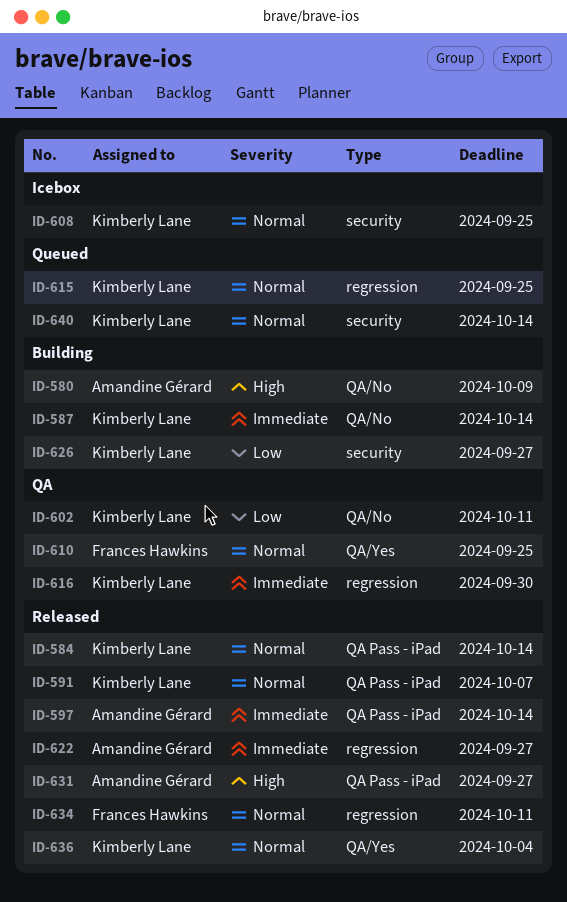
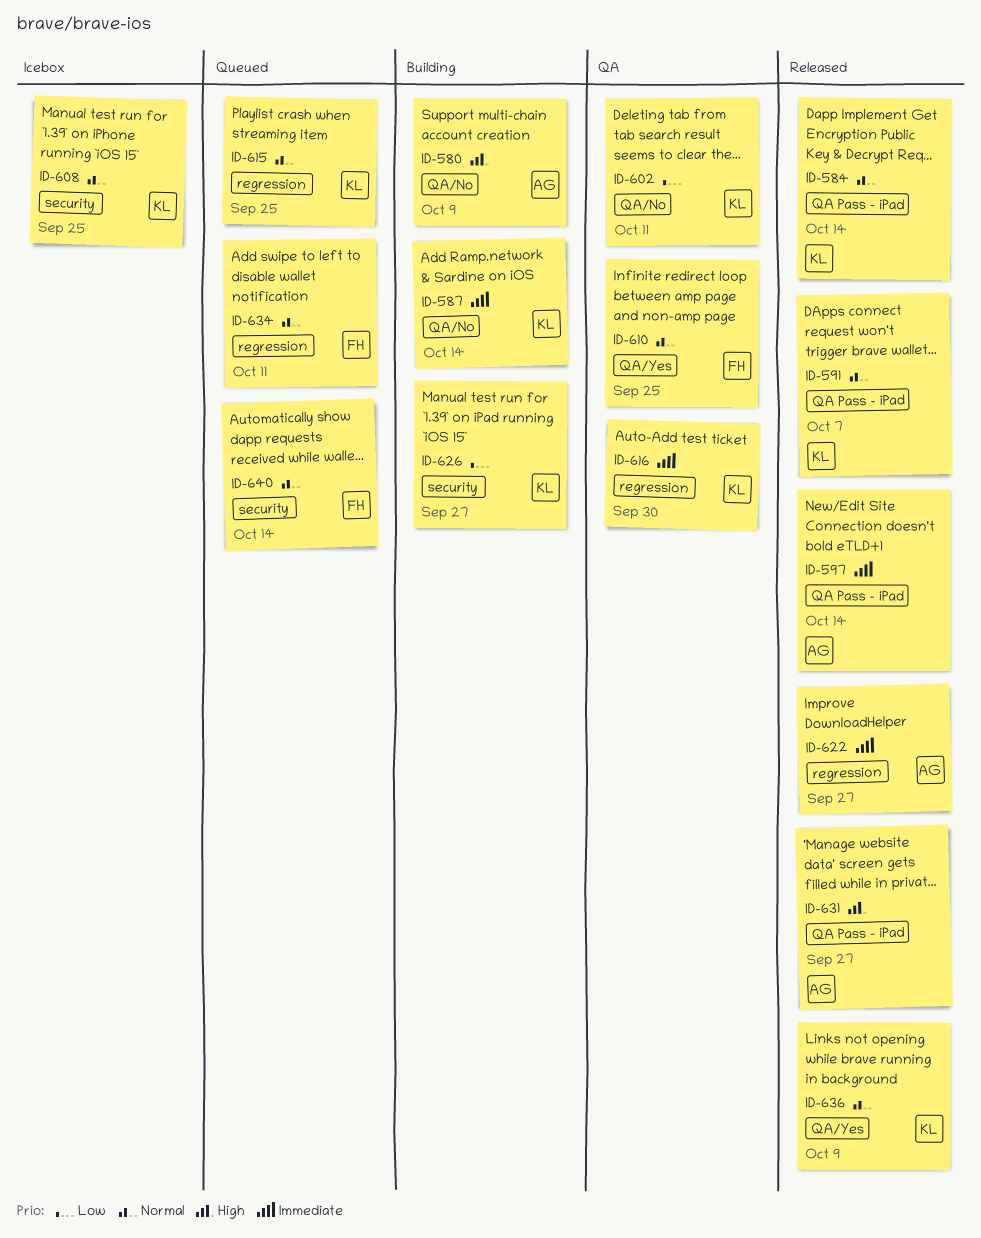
ID-634, status: Released -> Queued
ID-636, due: Oct 4 -> Oct 9
ID-640, owner: Kimberly Lane -> Frances Hawkins

